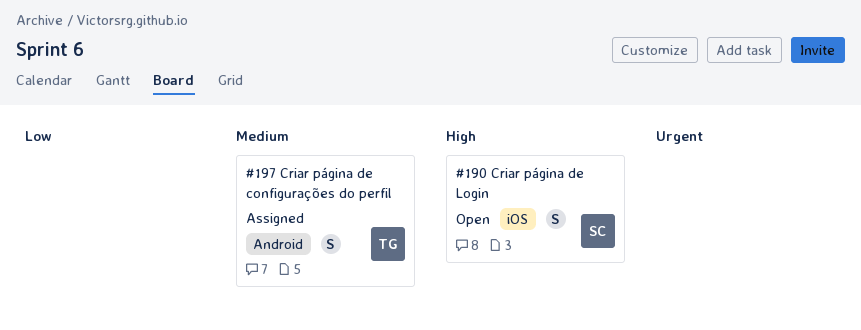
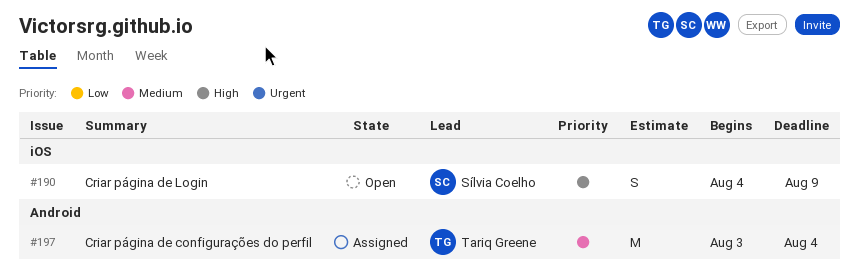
#197, estimate: S -> M

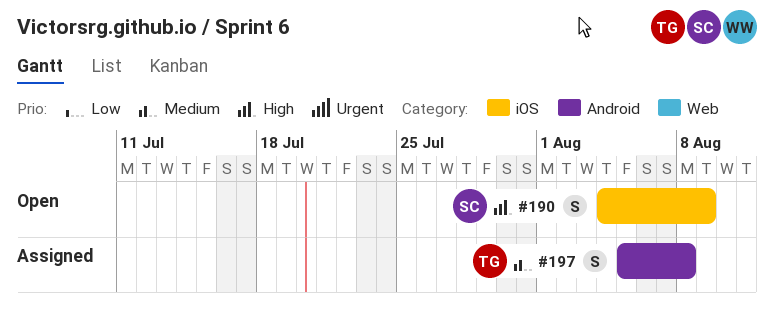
#197, estimate: M -> S
#197, start: Aug 3 -> Aug 5
#197, due: Aug 4 -> Aug 8

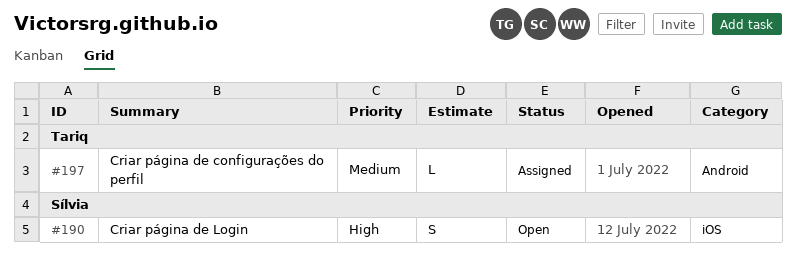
#197, estimate: S -> L

